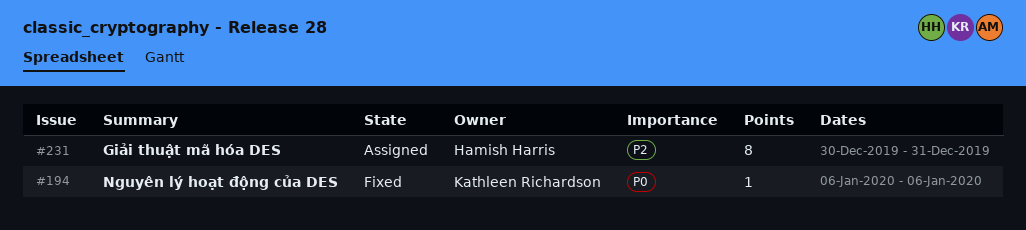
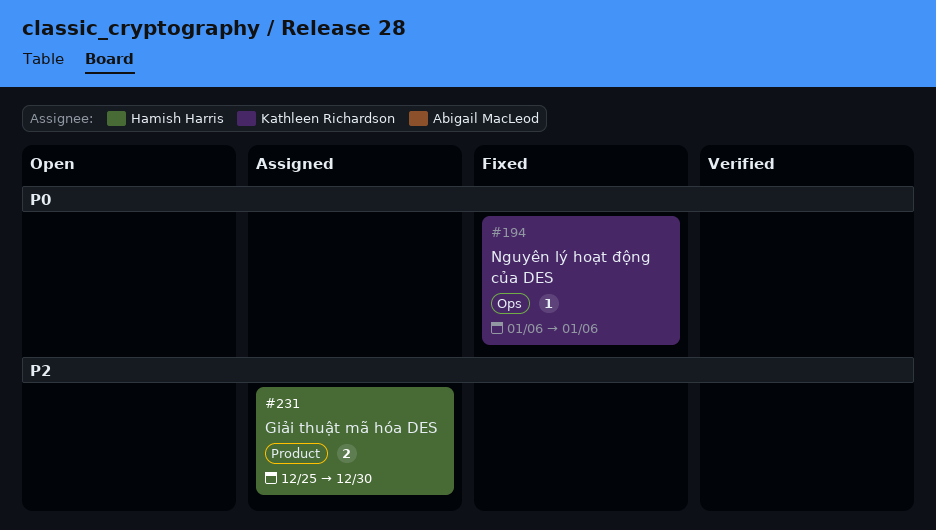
#231, estimate: 8 -> 2
#231, start: Dec 30 -> Dec 25
#231, due: Dec 31 -> Dec 30

